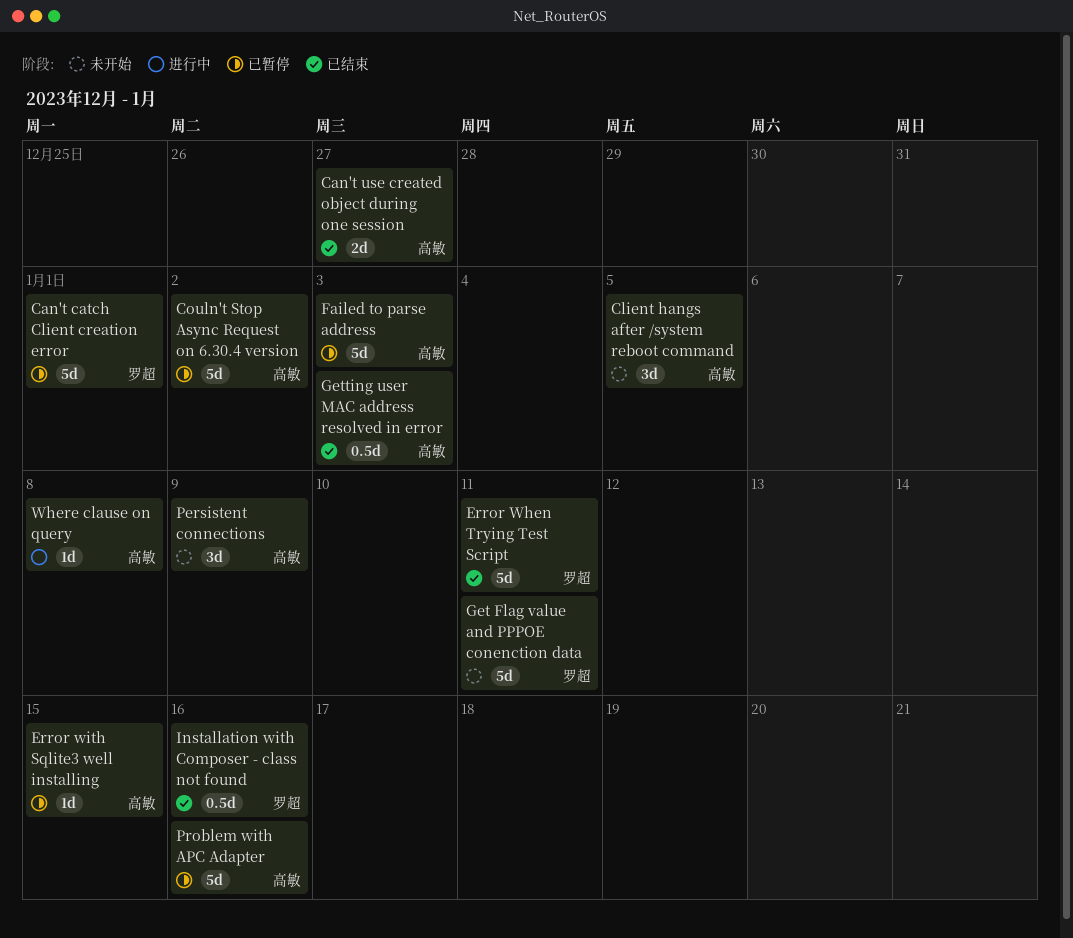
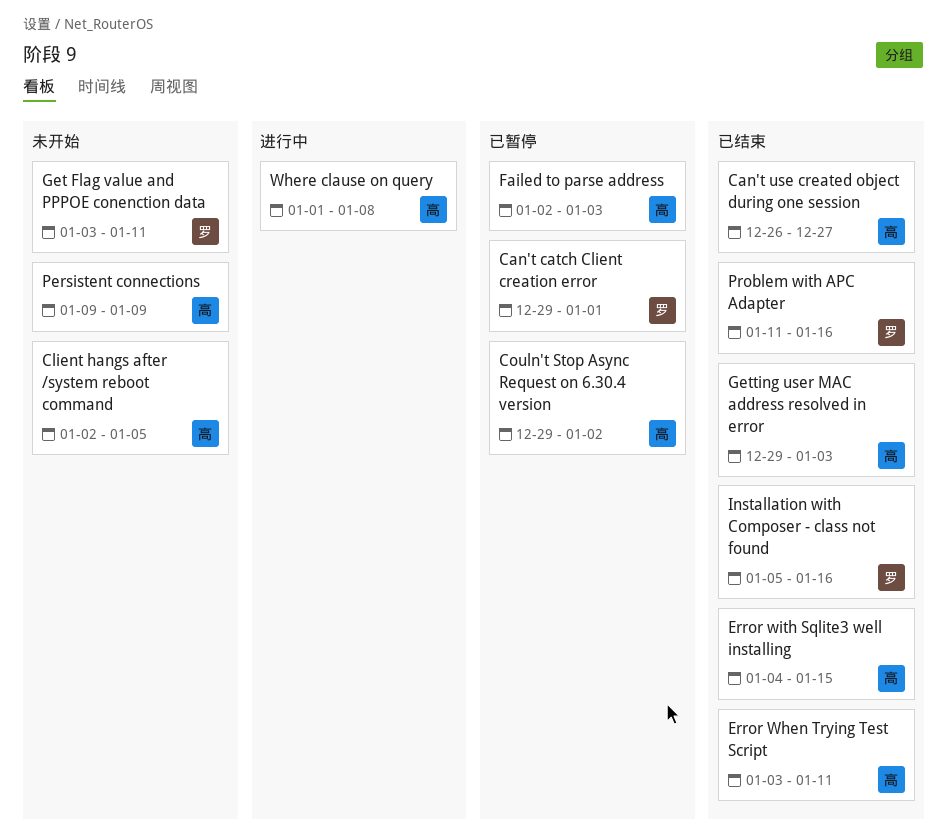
Error When Trying Test Script, owner: 罗超 -> 高敏
Error with Sqlite3 well installing, status: 已暂停 -> 已结束
Problem with APC Adapter, status: 已暂停 -> 已结束
Problem with APC Adapter, owner: 高敏 -> 罗超

